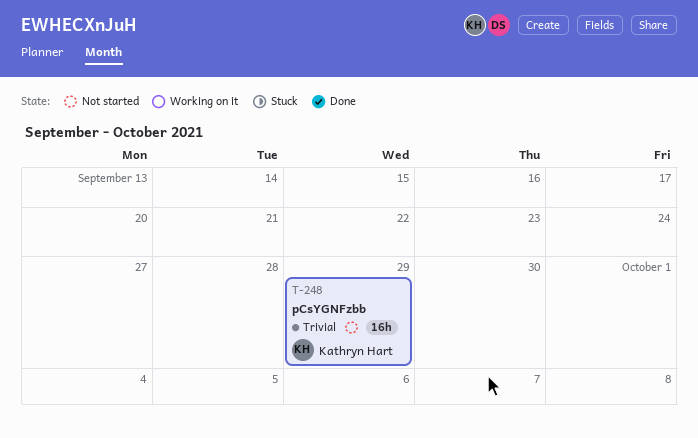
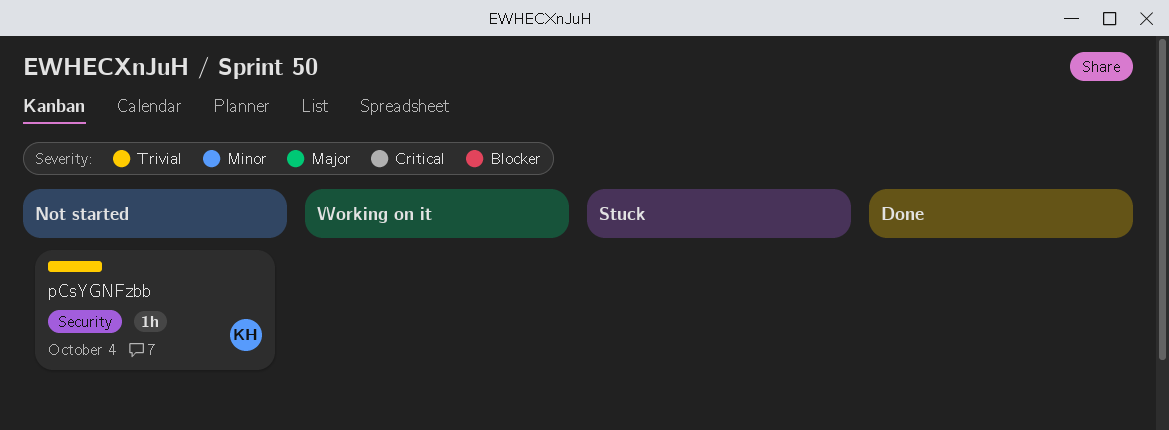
pCsYGNFzbb, estimate: 16h -> 1h
pCsYGNFzbb, due: Sep 29 -> Oct 4

